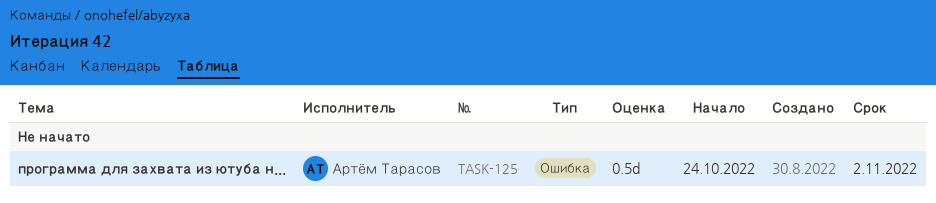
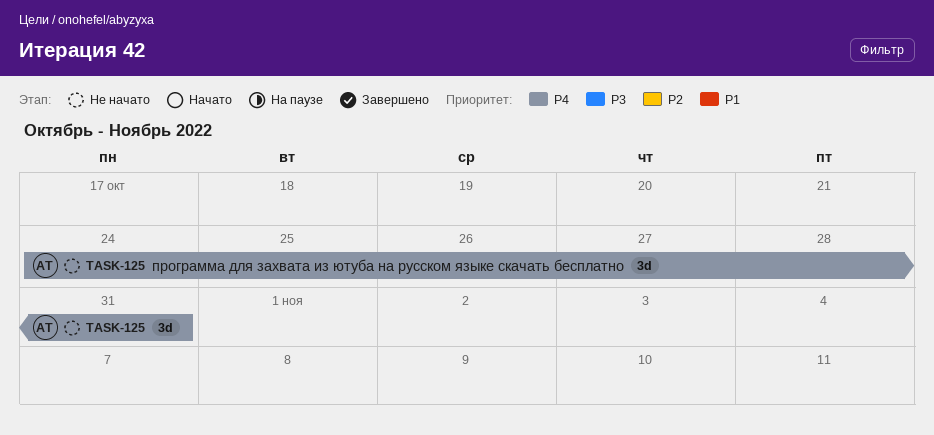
TASK-125, estimate: 0.5d -> 3d
TASK-125, due: Nov 2 -> Oct 31

